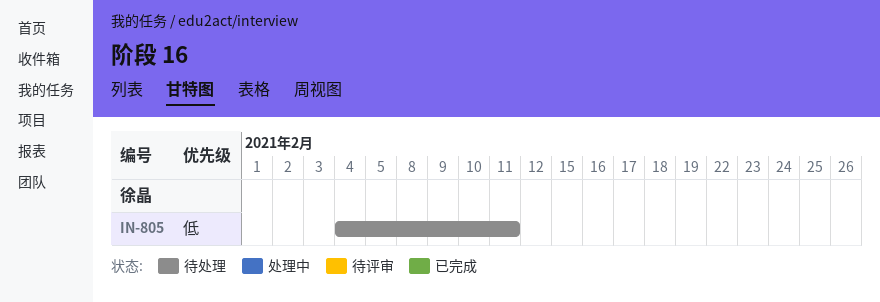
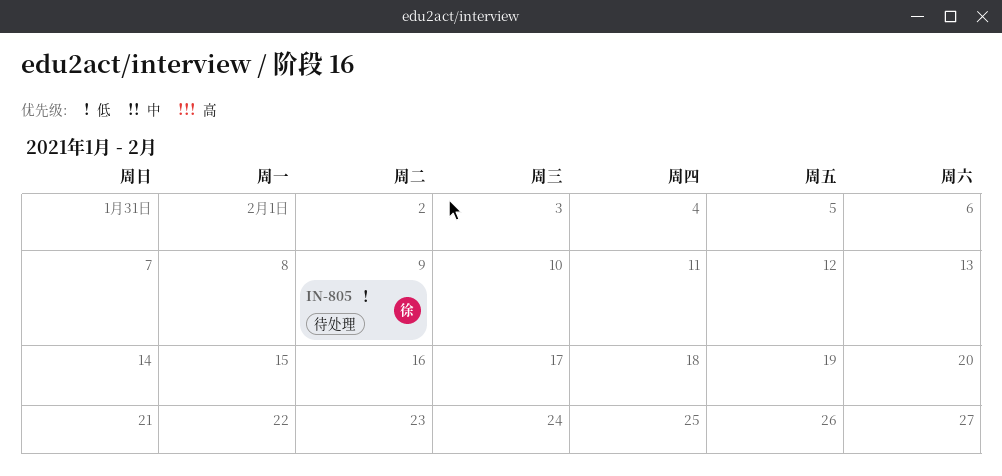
IN-805, due: Feb 11 -> Feb 9

